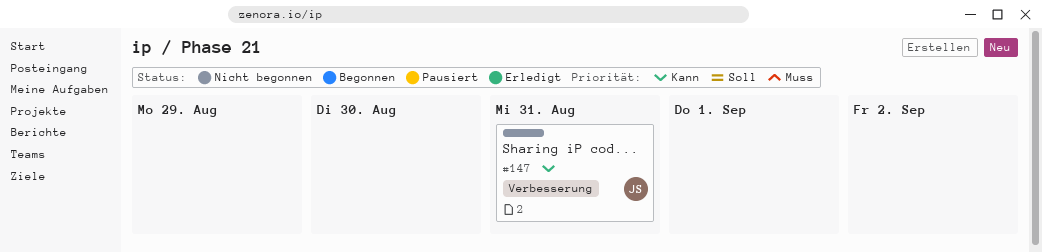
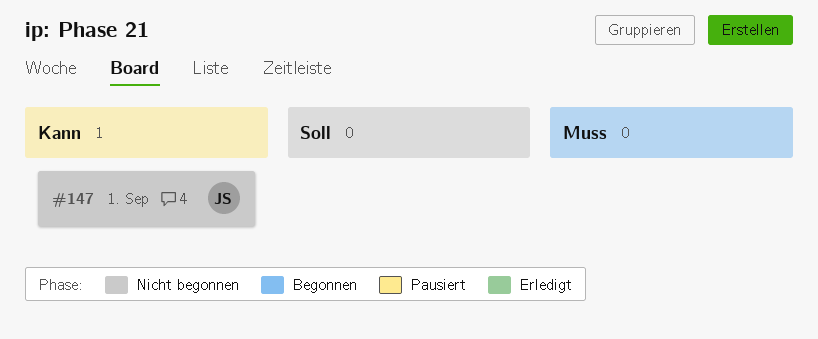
#147, due: Aug 31 -> Sep 1

